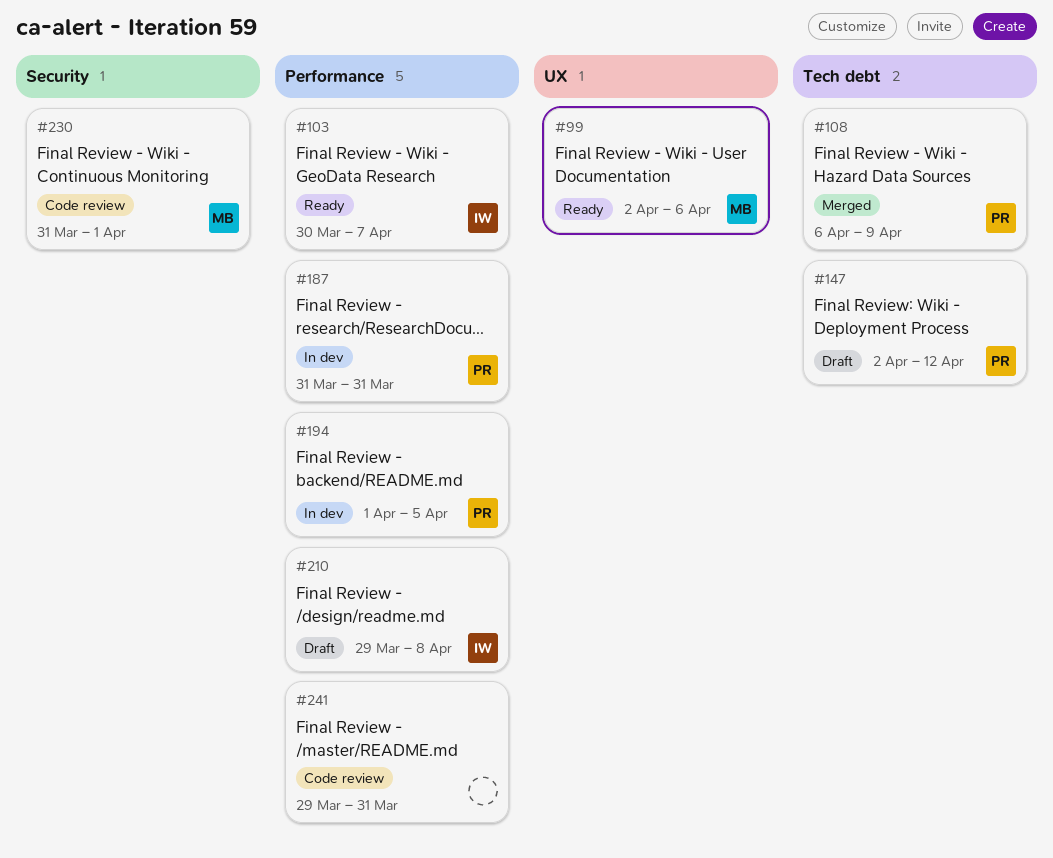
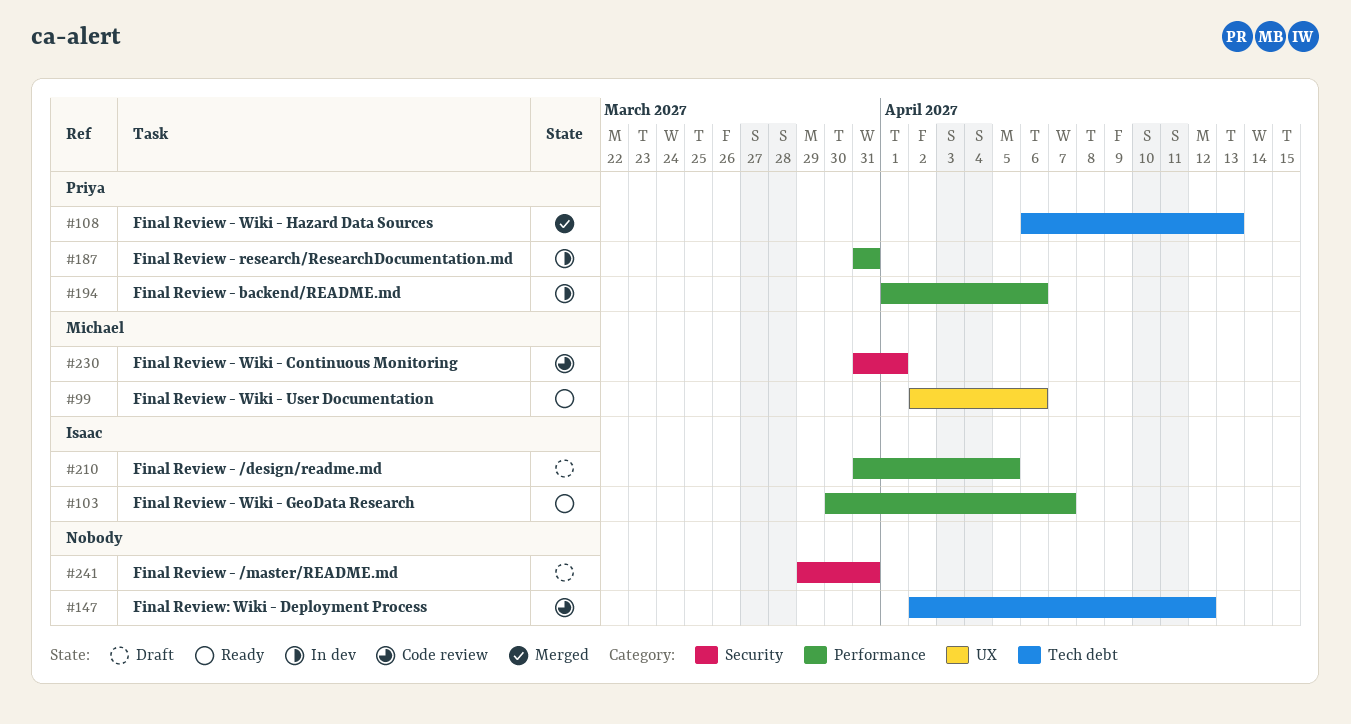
#108, due: Apr 9 -> Apr 13
#147, status: Draft -> Code review
#147, owner: Priya -> none
#194, due: Apr 5 -> Apr 6
#210, start: Mar 29 -> Mar 31
#210, due: Apr 8 -> Apr 5
#241, status: Code review -> Draft
#241, label: Performance -> Security

